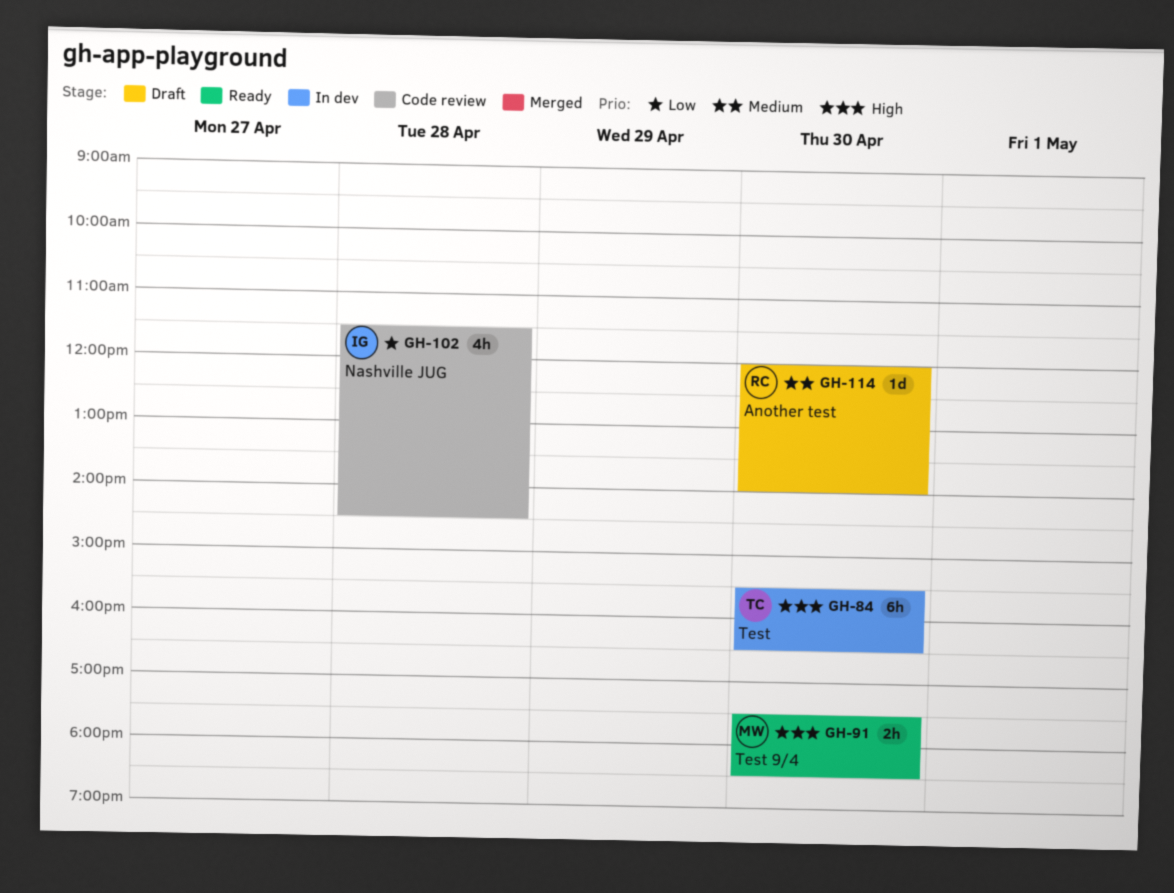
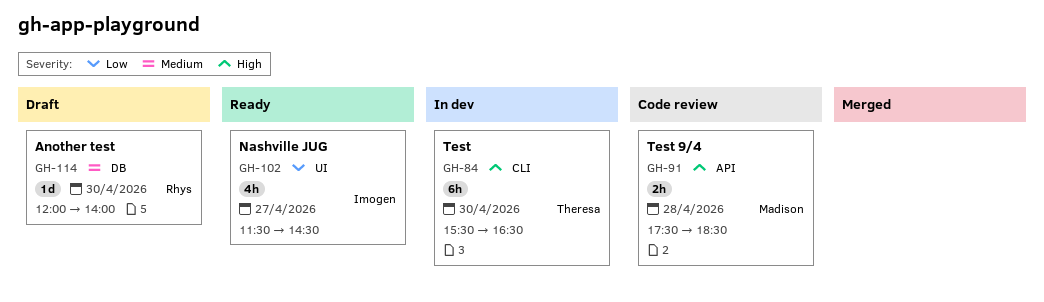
GH-91, status: Ready -> Code review
GH-91, day: Apr 30 -> Apr 28
GH-102, status: Code review -> Ready
GH-102, day: Apr 28 -> Apr 27

